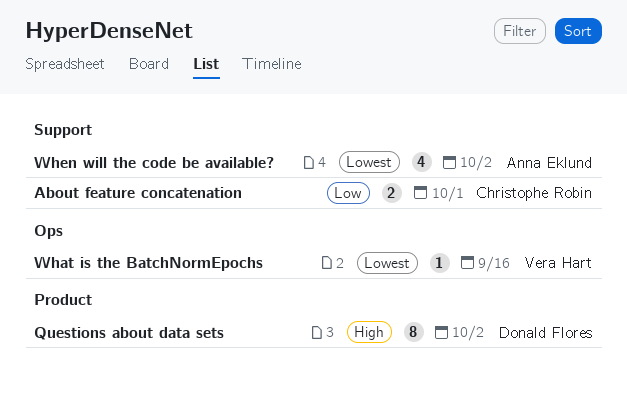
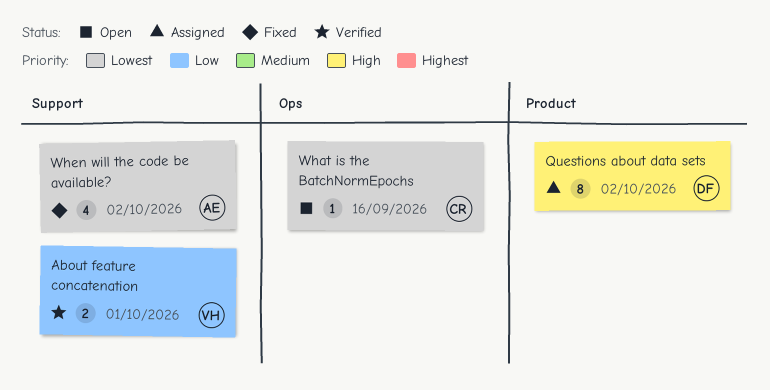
About feature concatenation, owner: Christophe Robin -> Vera Hart
What is the BatchNormEpochs, owner: Vera Hart -> Christophe Robin

